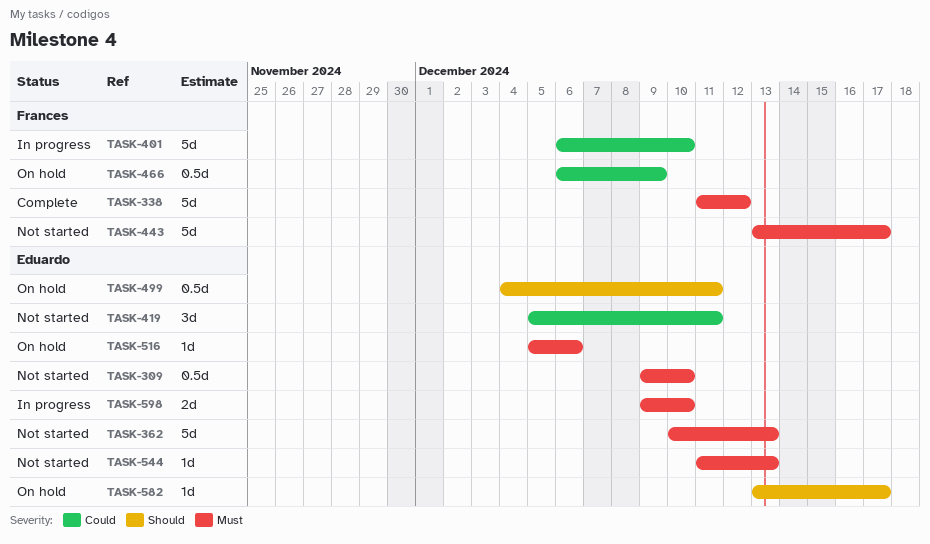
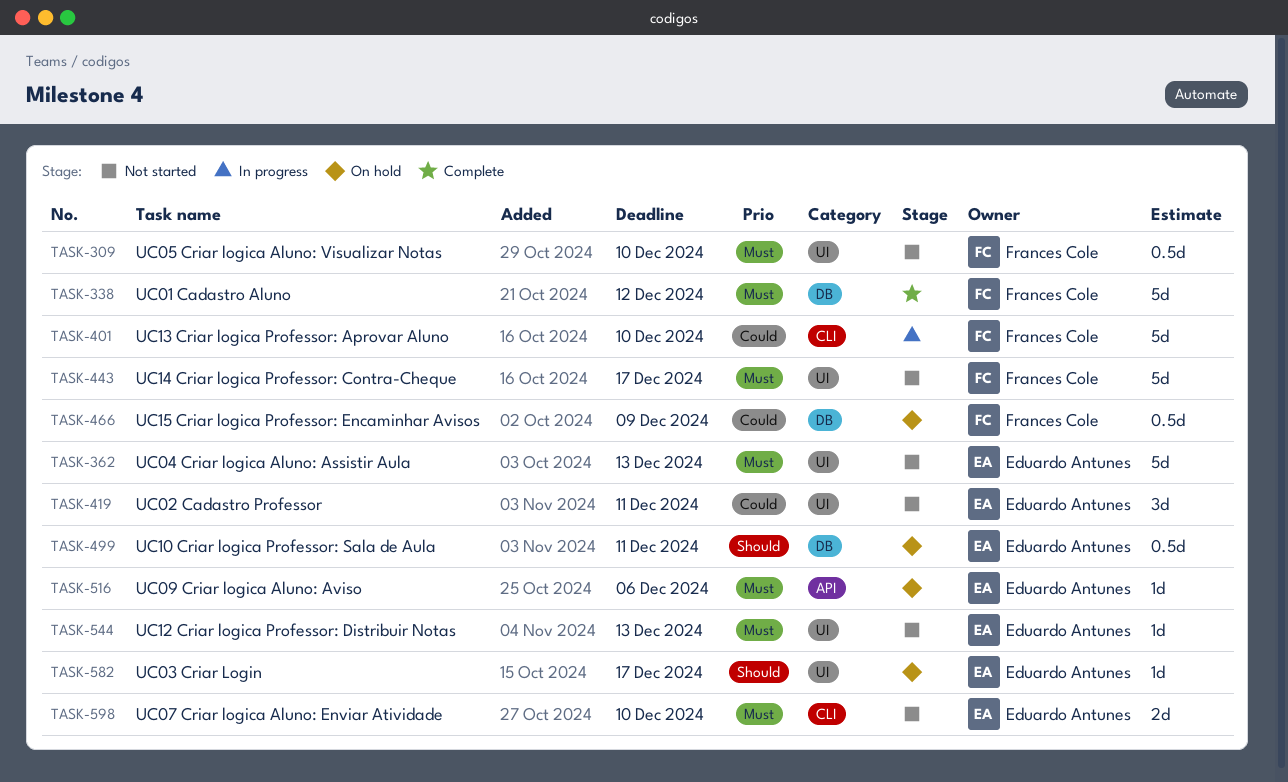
TASK-309, owner: Eduardo Antunes -> Frances Cole
TASK-598, status: In progress -> Not started

